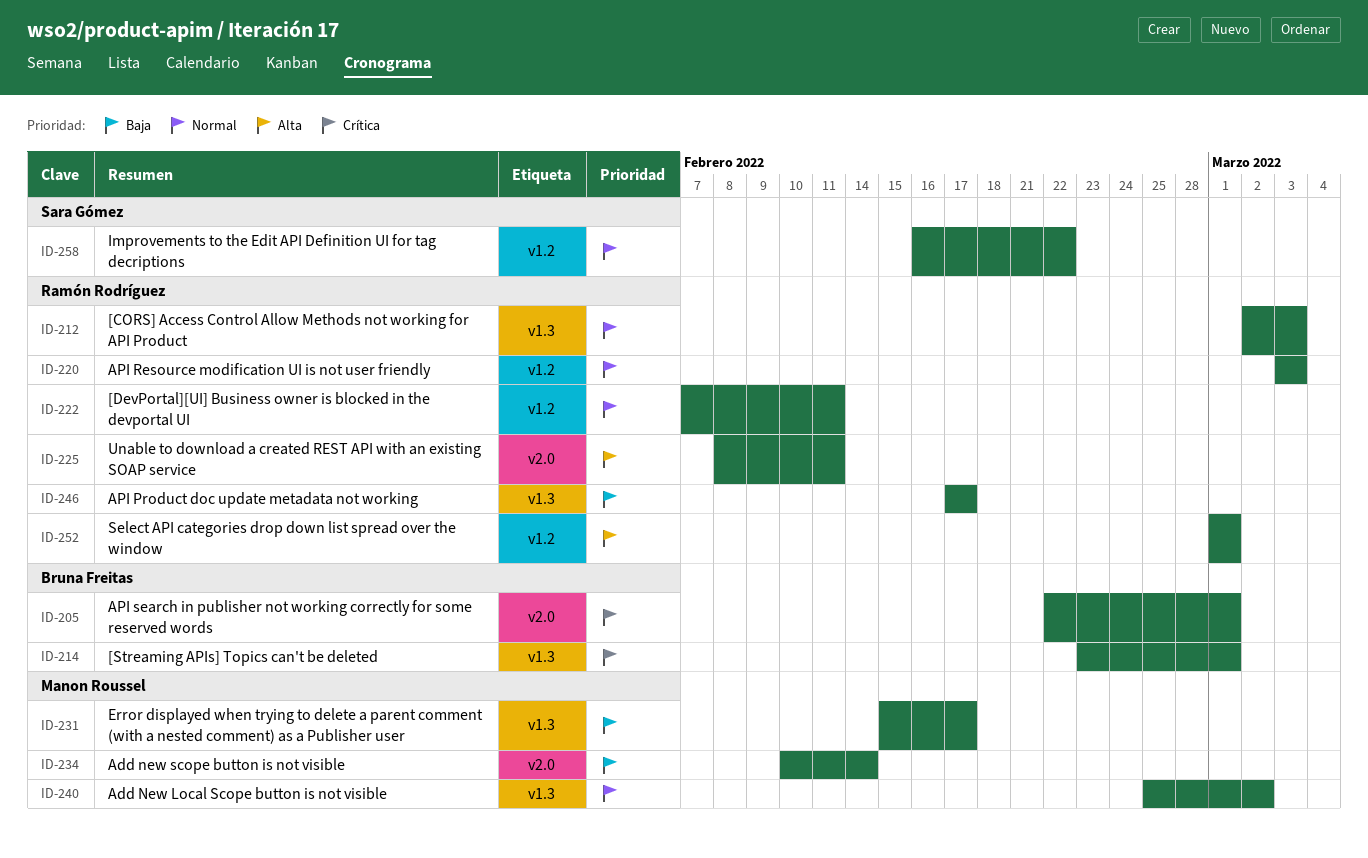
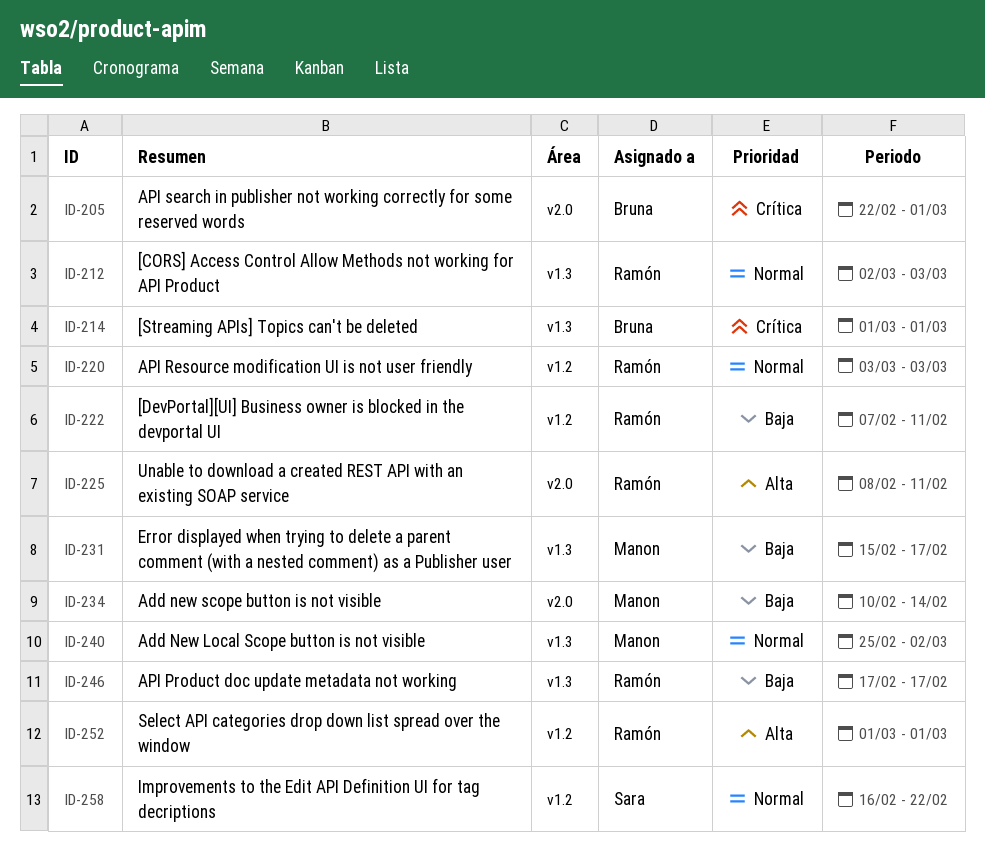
ID-214, start: Feb 23 -> Mar 1
ID-222, priority: Normal -> Baja

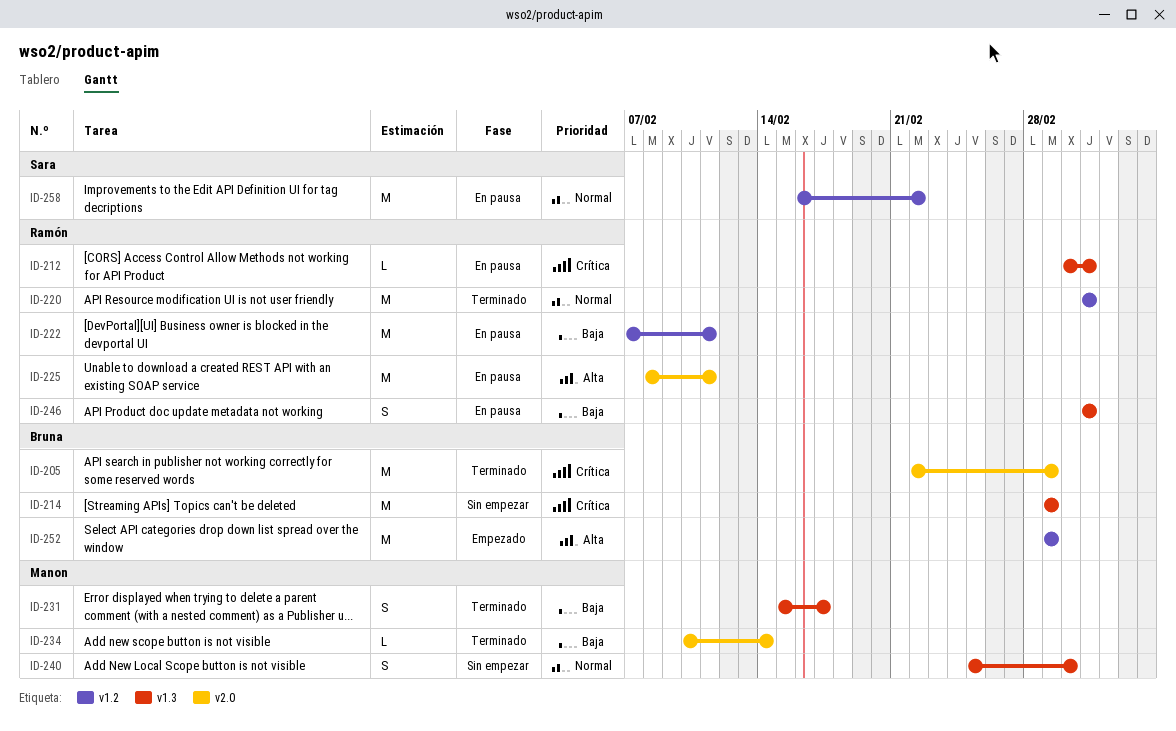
ID-212, priority: Normal -> Crítica
ID-246, start: Feb 17 -> Mar 3
ID-246, due: Feb 17 -> Mar 3
ID-252, owner: Ramón -> Bruna

